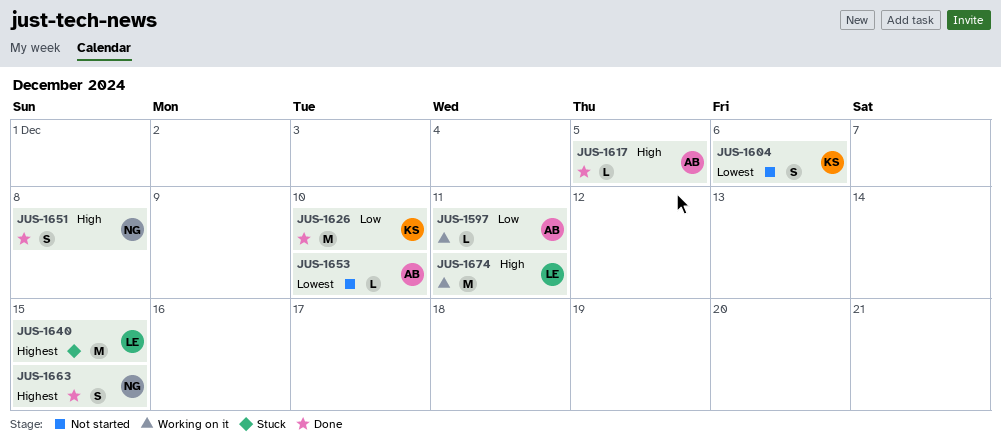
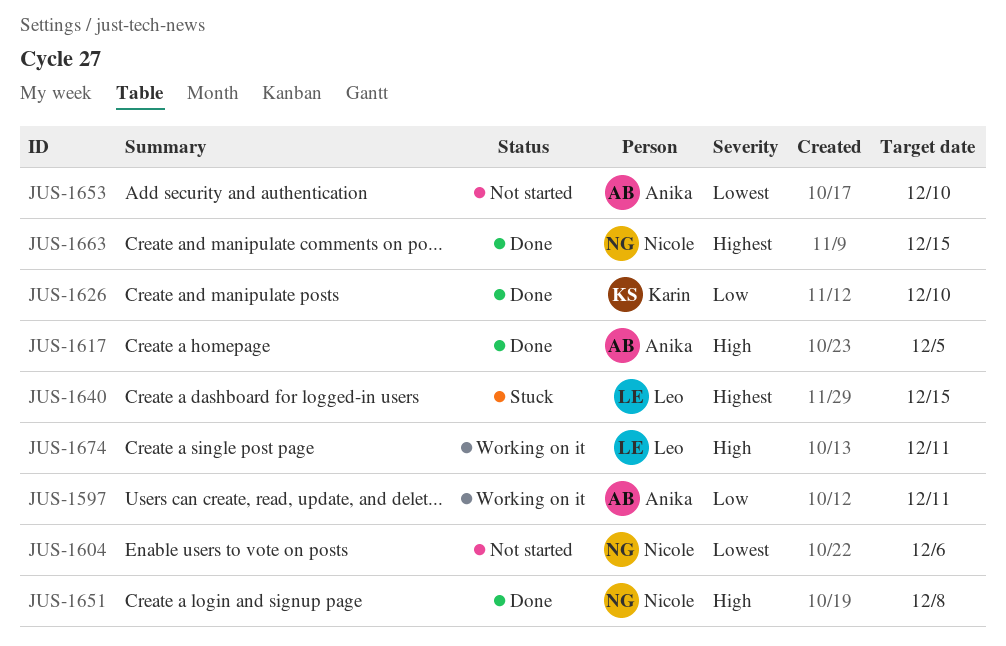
JUS-1604, owner: Karin -> Nicole

